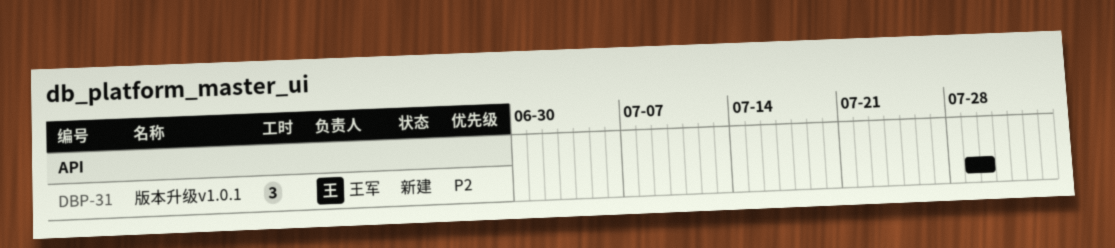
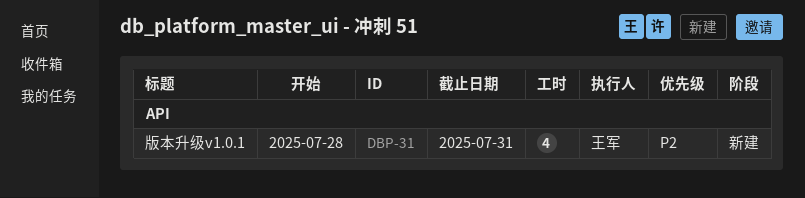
DBP-31, estimate: 3 -> 4
DBP-31, start: Jul 29 -> Jul 28
DBP-31, due: Jul 30 -> Jul 31

